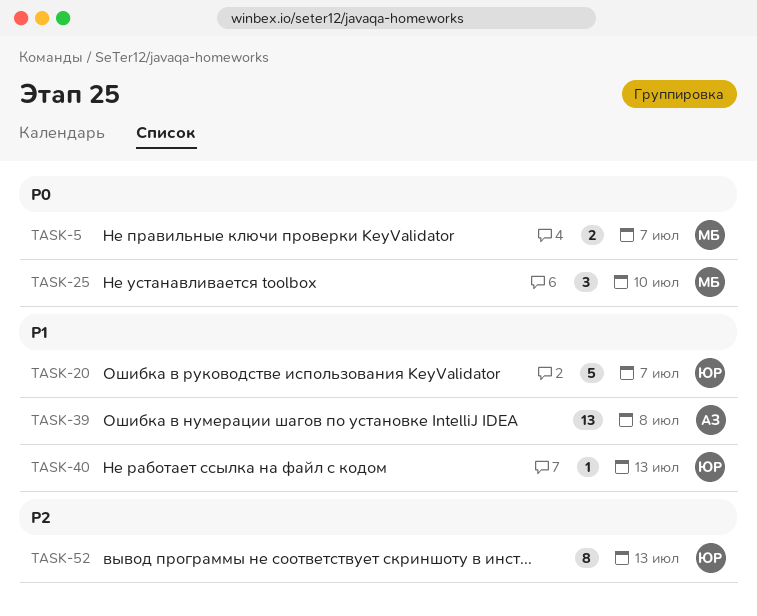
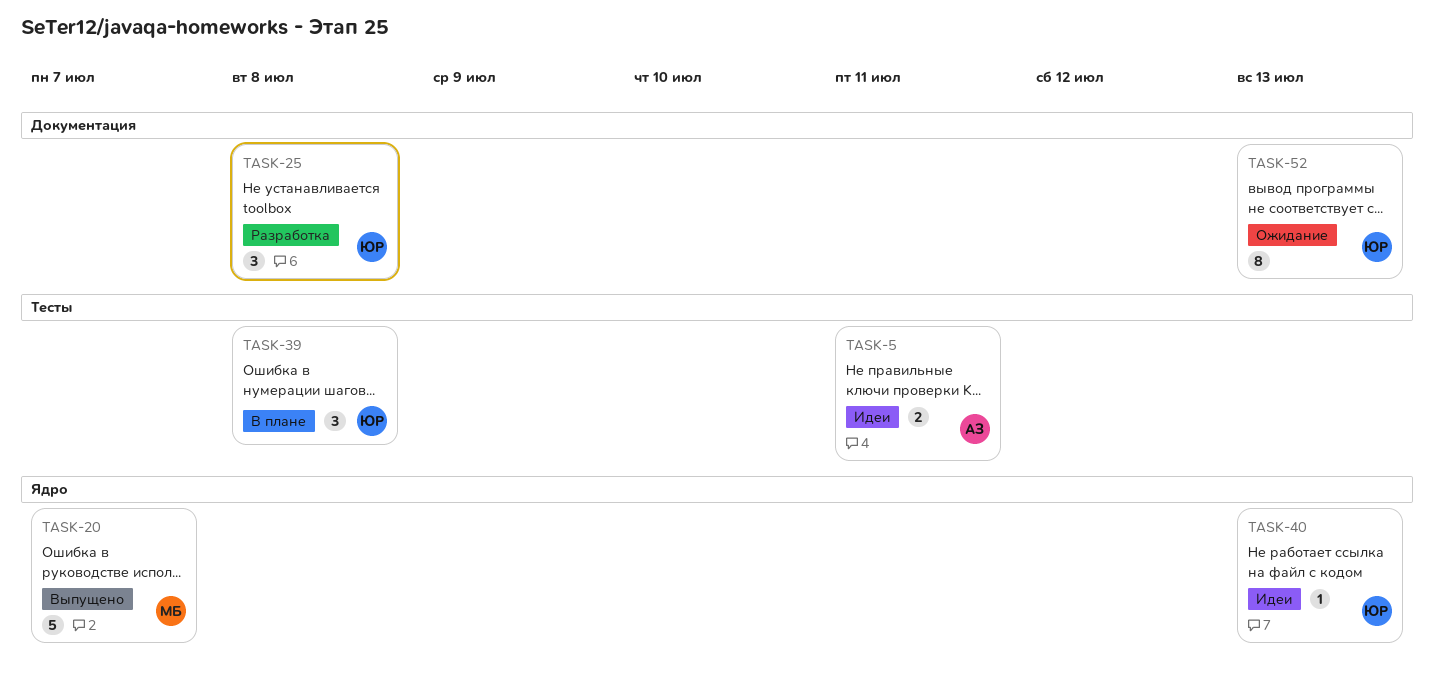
TASK-5, owner: МБ -> АЗ
TASK-5, due: Jul 7 -> Jul 11
TASK-20, owner: ЮР -> МБ
TASK-25, owner: МБ -> ЮР
TASK-25, due: Jul 10 -> Jul 8
TASK-39, owner: АЗ -> ЮР
TASK-39, estimate: 13 -> 3

